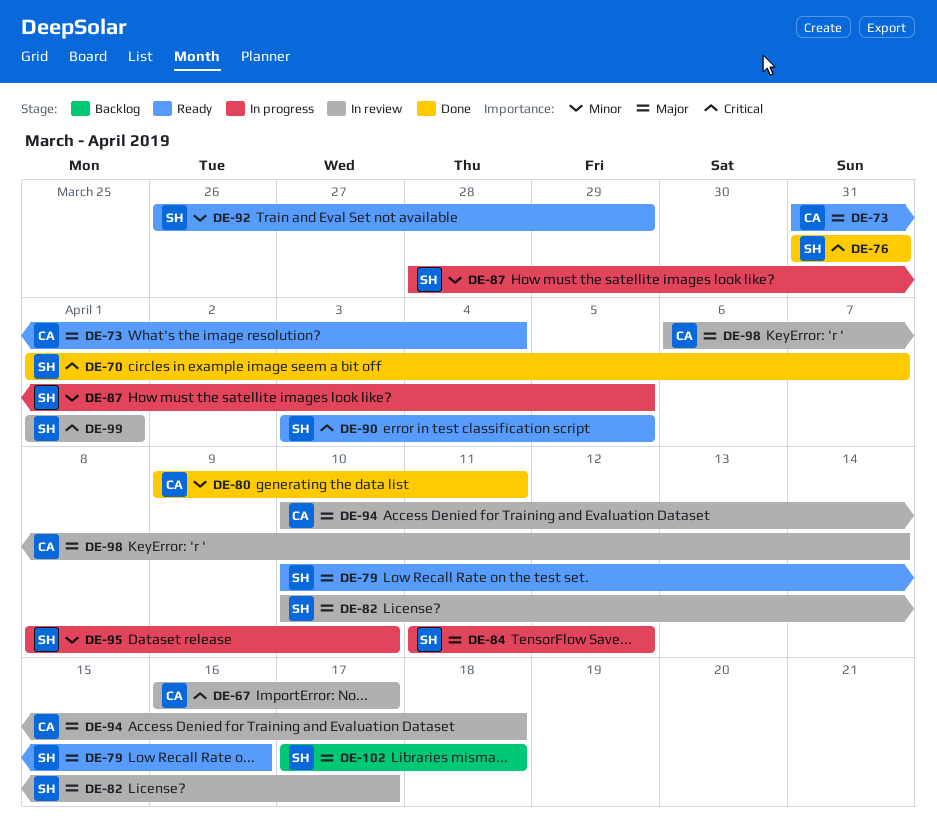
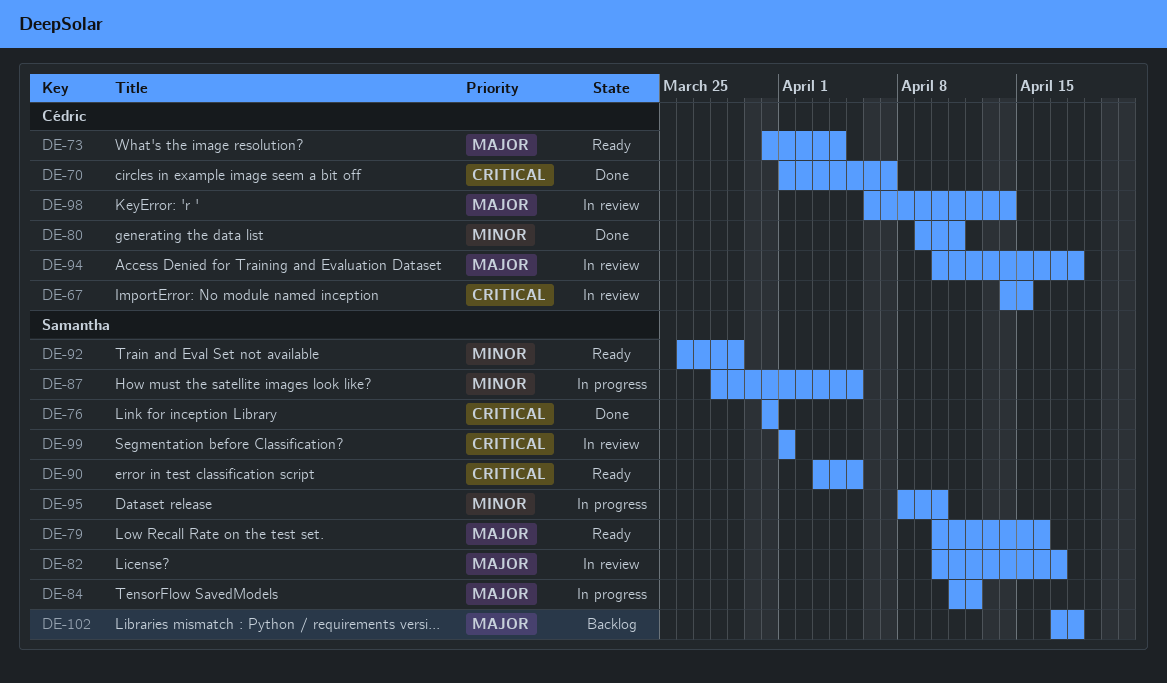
DE-67, start: Apr 16 -> Apr 14
DE-67, due: Apr 17 -> Apr 15
DE-70, owner: Samantha -> Cédric

